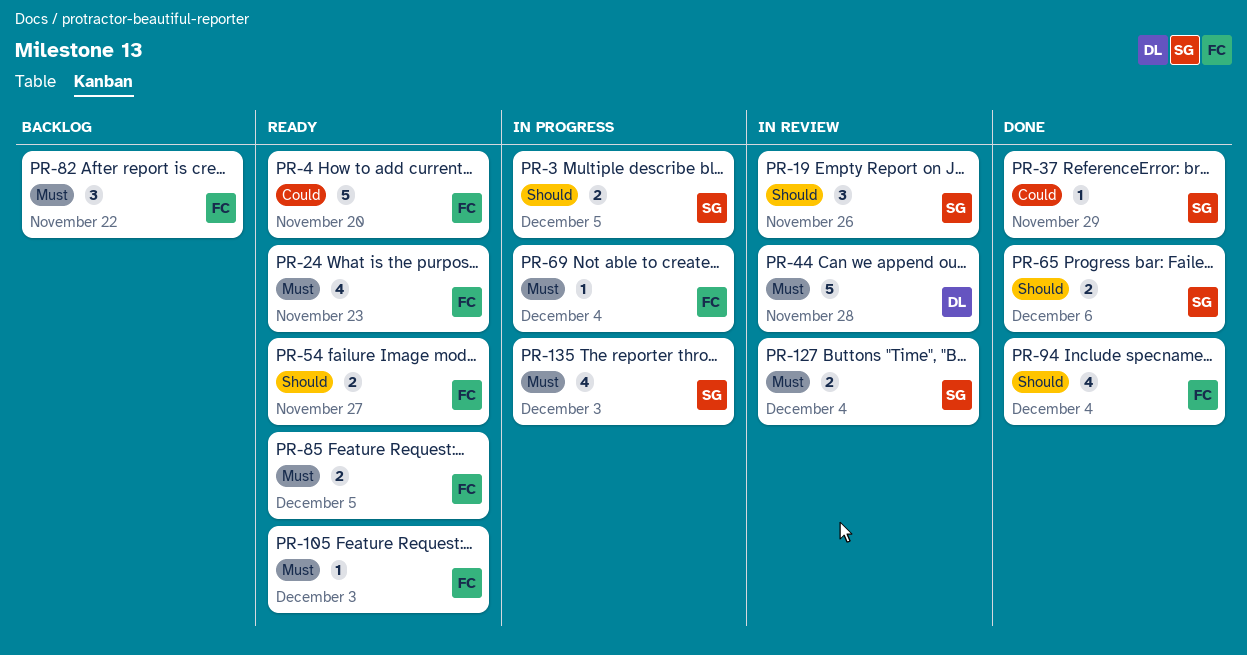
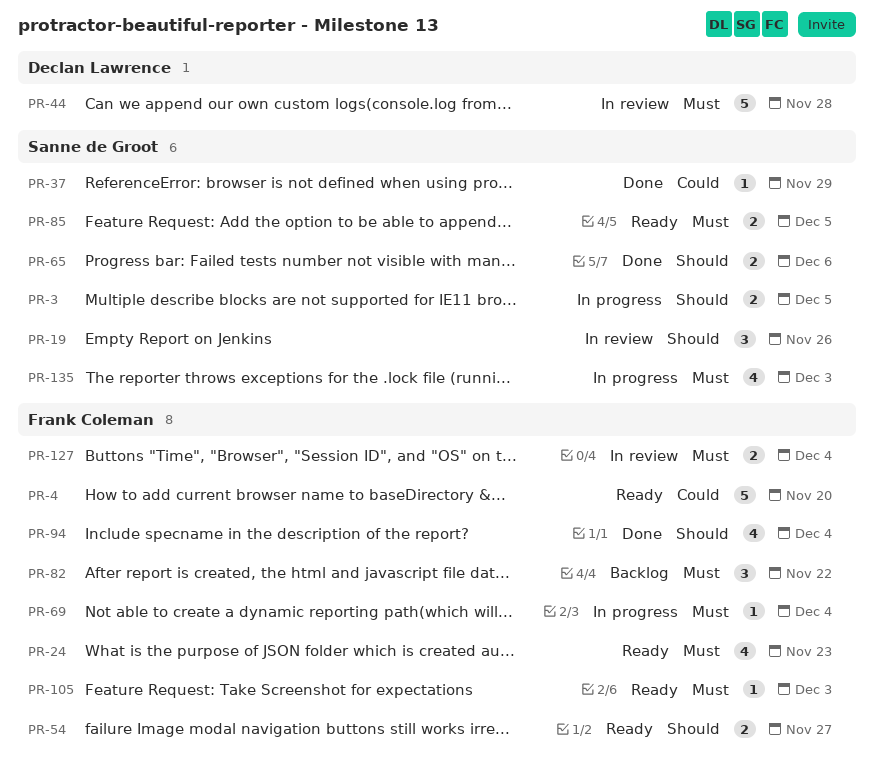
PR-85, owner: Frank Coleman -> Sanne de Groot
PR-127, owner: Sanne de Groot -> Frank Coleman

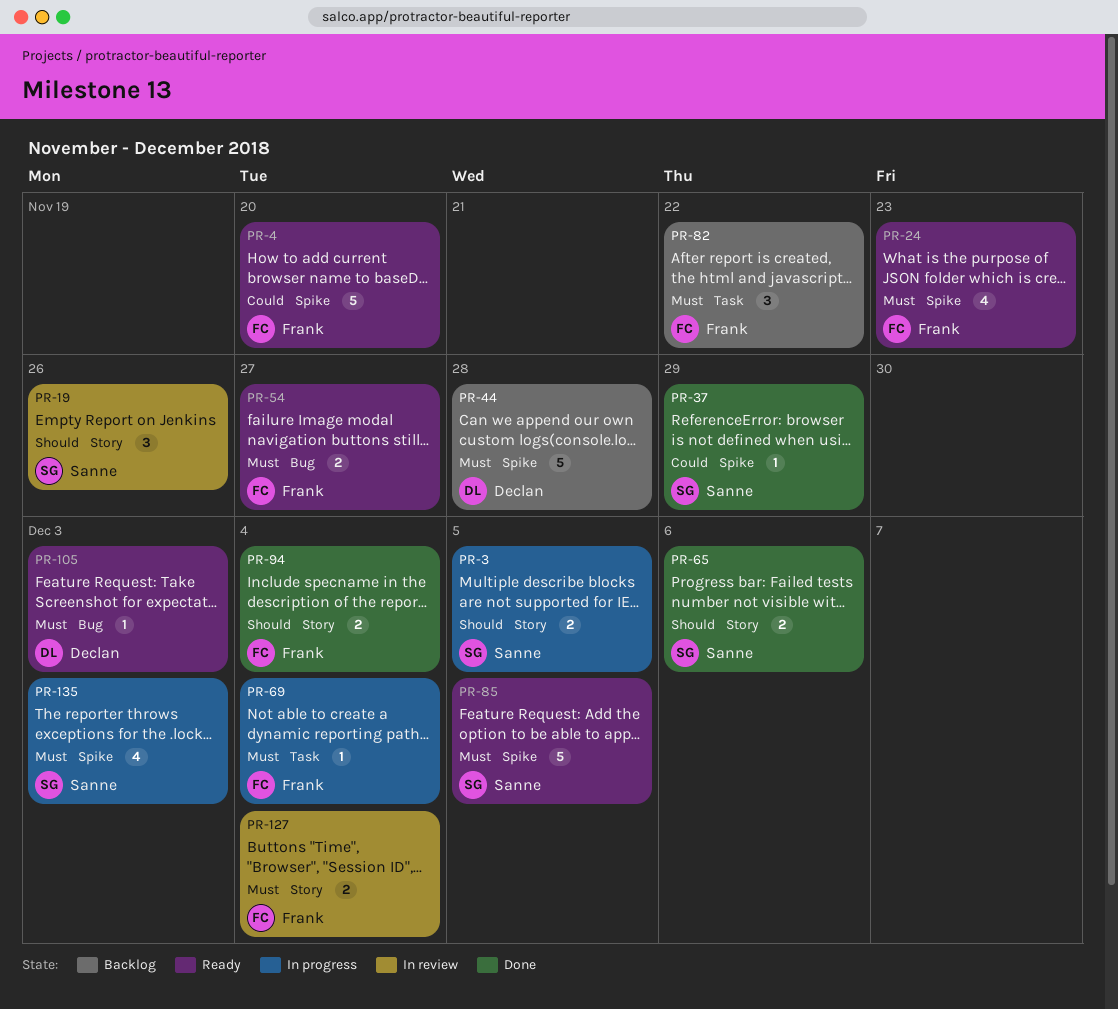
PR-44, status: In review -> Backlog
PR-54, priority: Should -> Must
PR-85, estimate: 2 -> 5
PR-94, estimate: 4 -> 2
PR-105, owner: Frank Coleman -> Declan Lawrence

